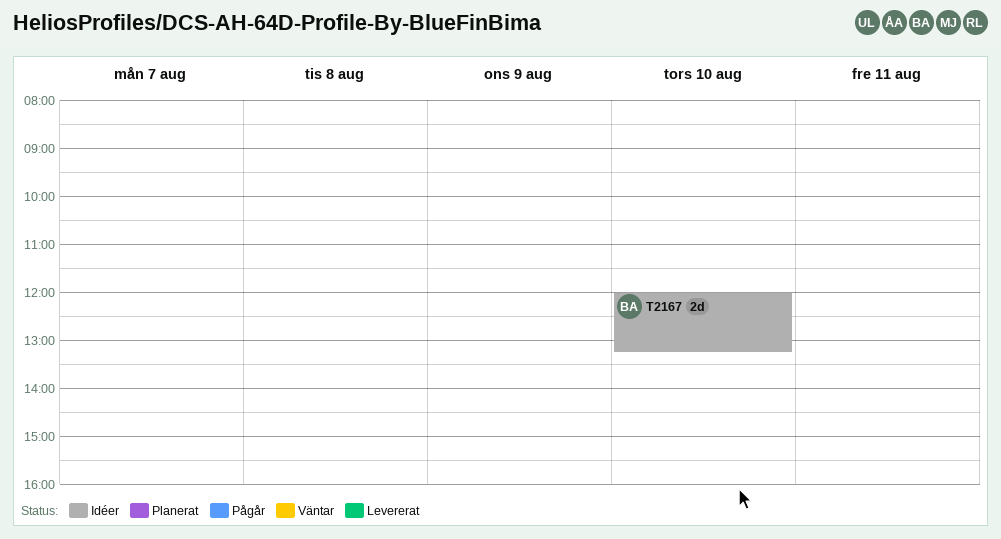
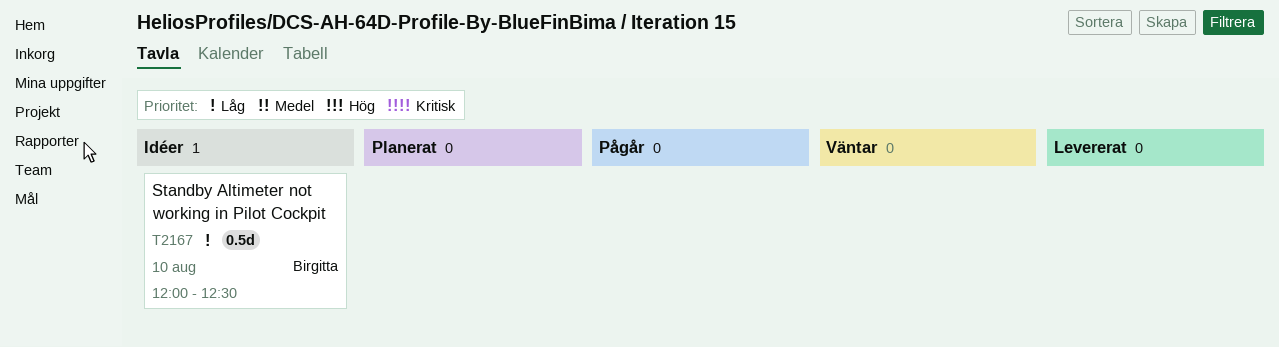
T2167, estimate: 2d -> 0.5d
T2167, ends: 13:15 -> 12:30

